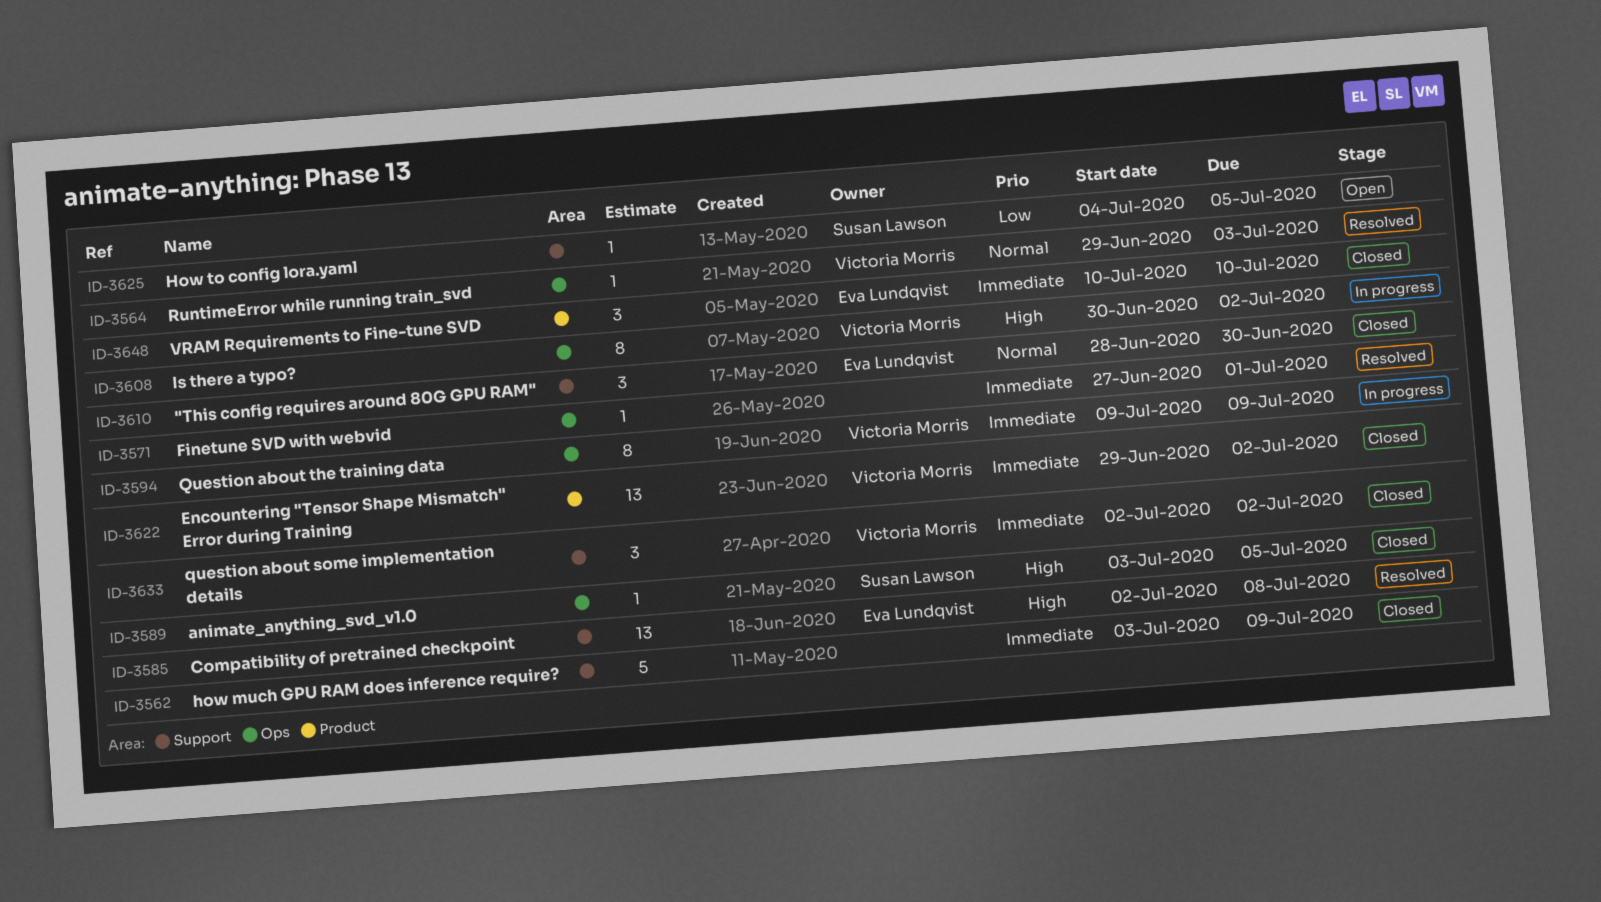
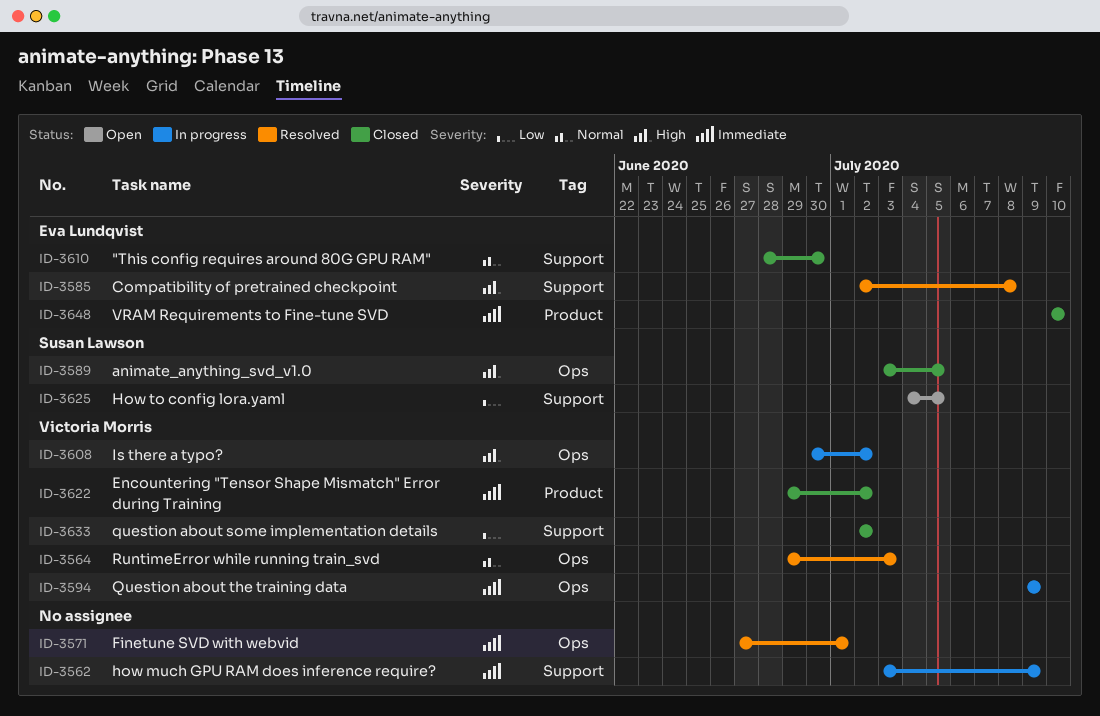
ID-3562, status: Closed -> In progress
ID-3633, priority: Immediate -> Low

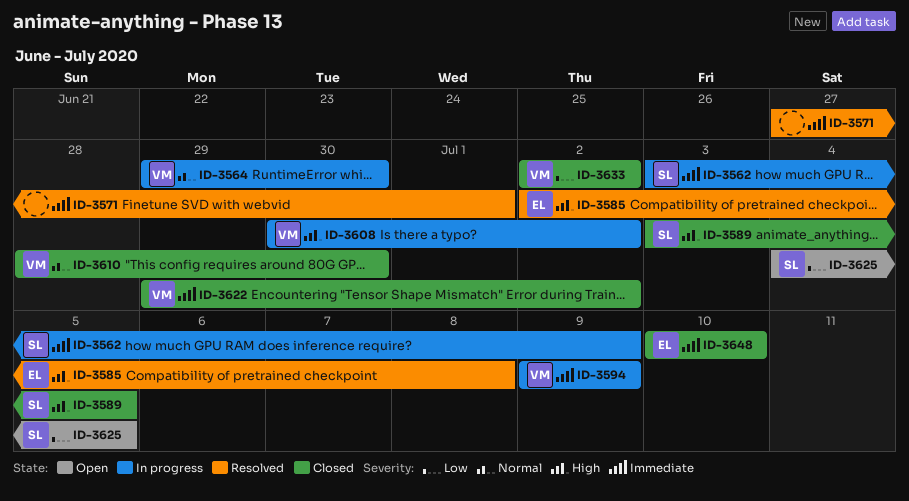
ID-3562, owner: none -> Susan Lawson
ID-3564, status: Resolved -> In progress
ID-3564, due: Jul 3 -> Jun 30
ID-3610, owner: Eva Lundqvist -> Victoria Morris

